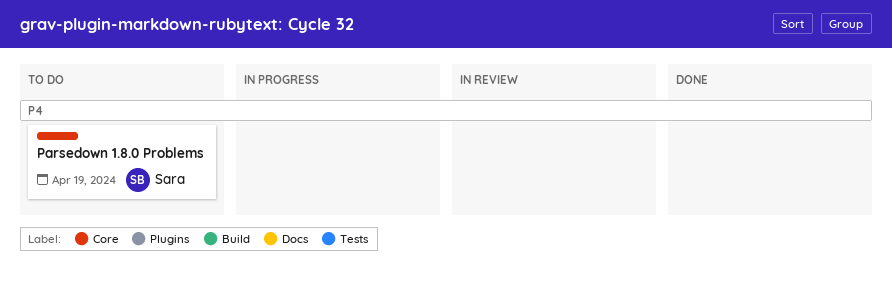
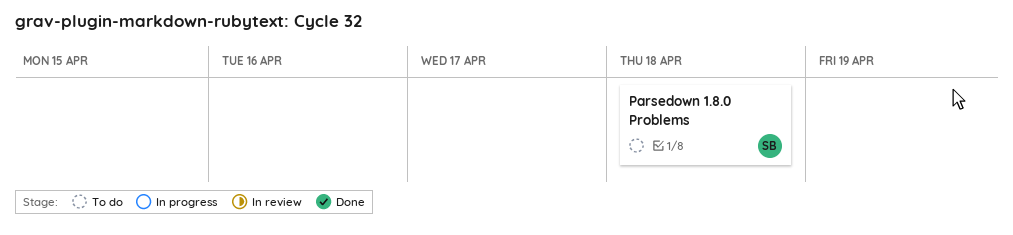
Parsedown 1.8.0 Problems, due: Apr 19 -> Apr 18

